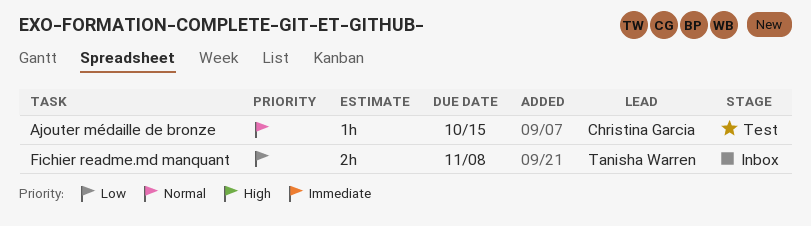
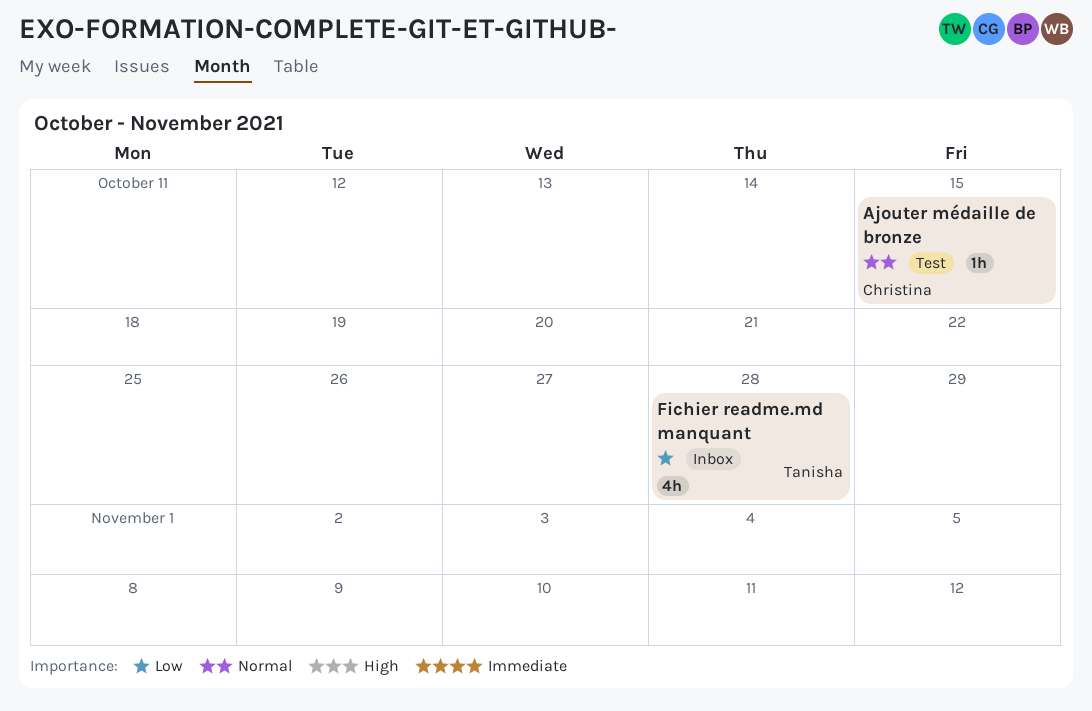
Fichier readme.md manquant, estimate: 2h -> 4h
Fichier readme.md manquant, due: Nov 8 -> Oct 28

